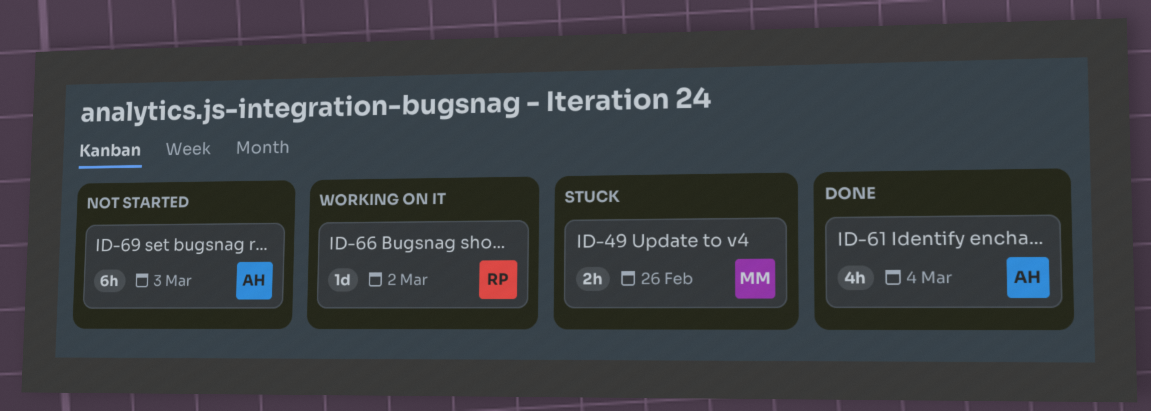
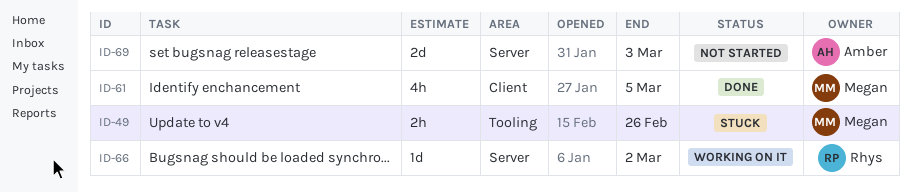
ID-61, owner: Amber -> Megan
ID-61, due: Mar 4 -> Mar 5
ID-69, estimate: 6h -> 2d

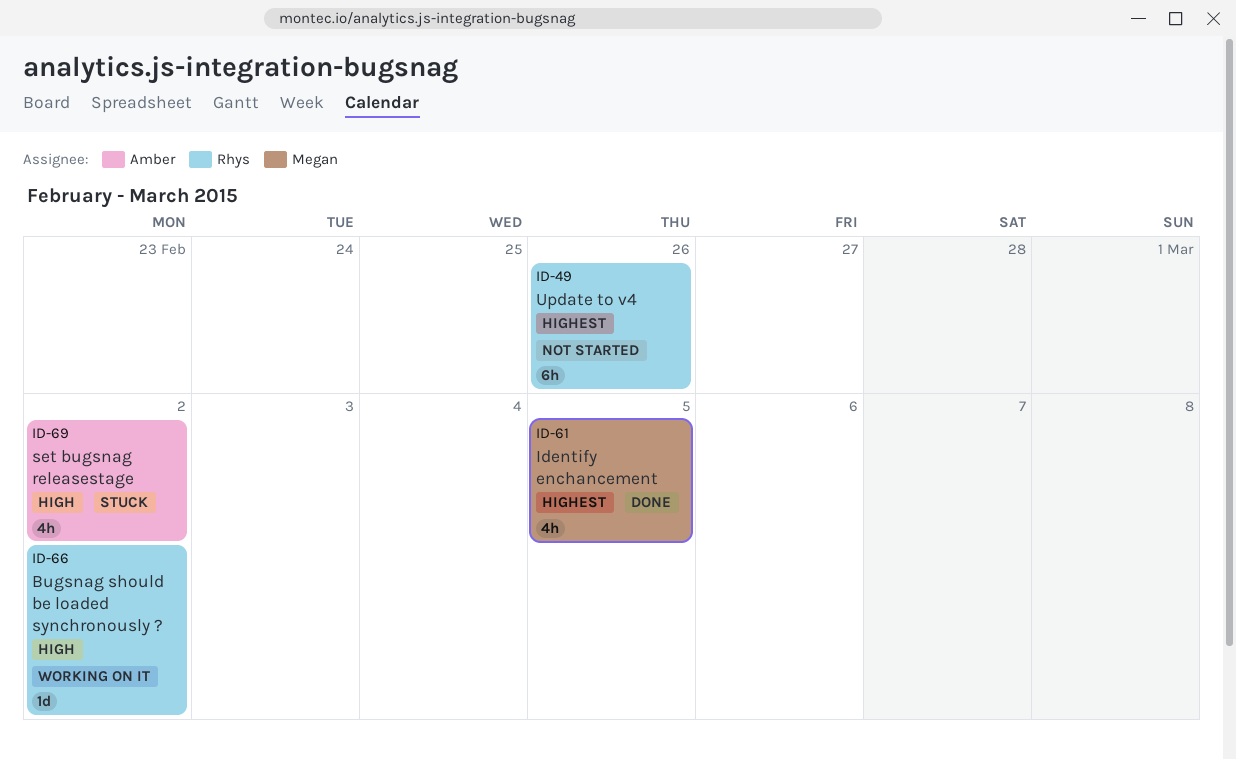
ID-49, status: Stuck -> Not started
ID-49, owner: Megan -> Rhys
ID-49, estimate: 2h -> 6h
ID-69, status: Not started -> Stuck
ID-69, estimate: 2d -> 4h
ID-69, due: Mar 3 -> Mar 2

